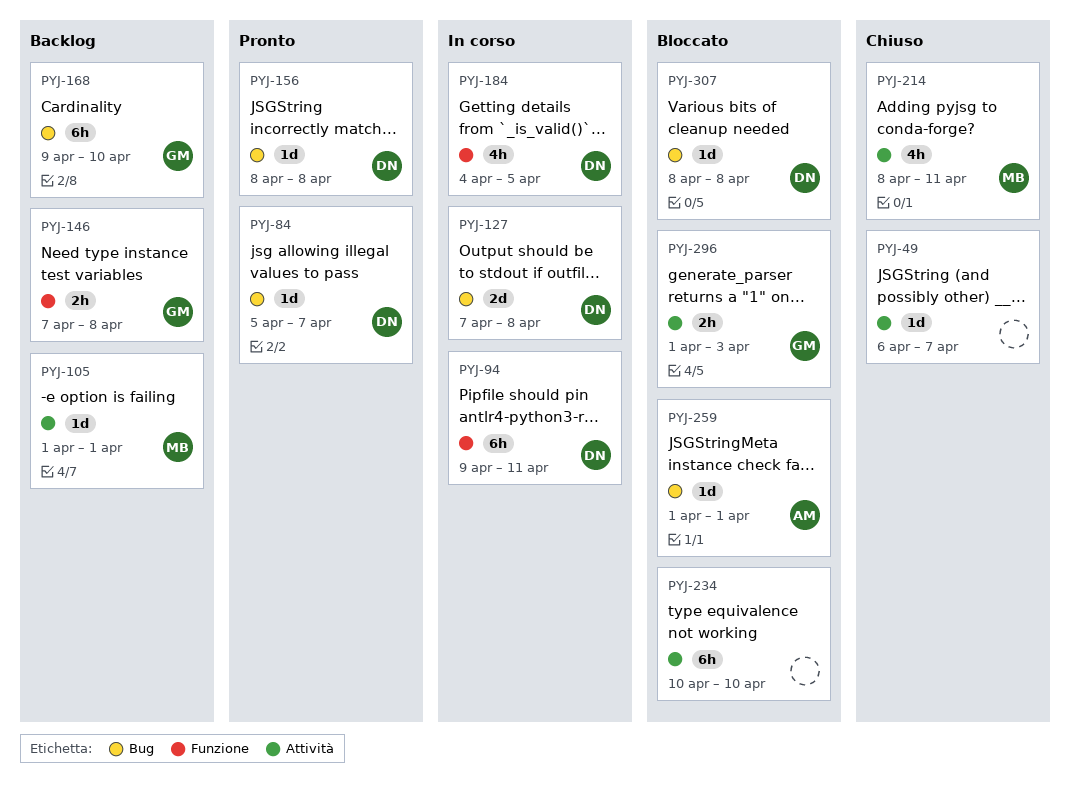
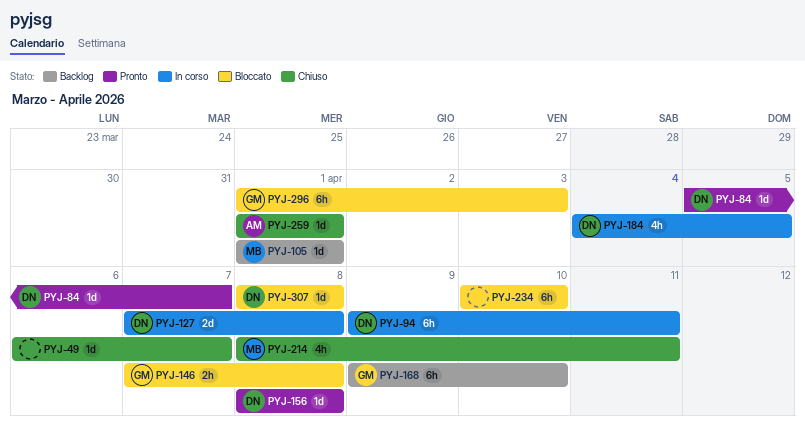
PYJ-146, status: Backlog -> Bloccato
PYJ-259, status: Bloccato -> Chiuso
PYJ-296, estimate: 2h -> 6h

